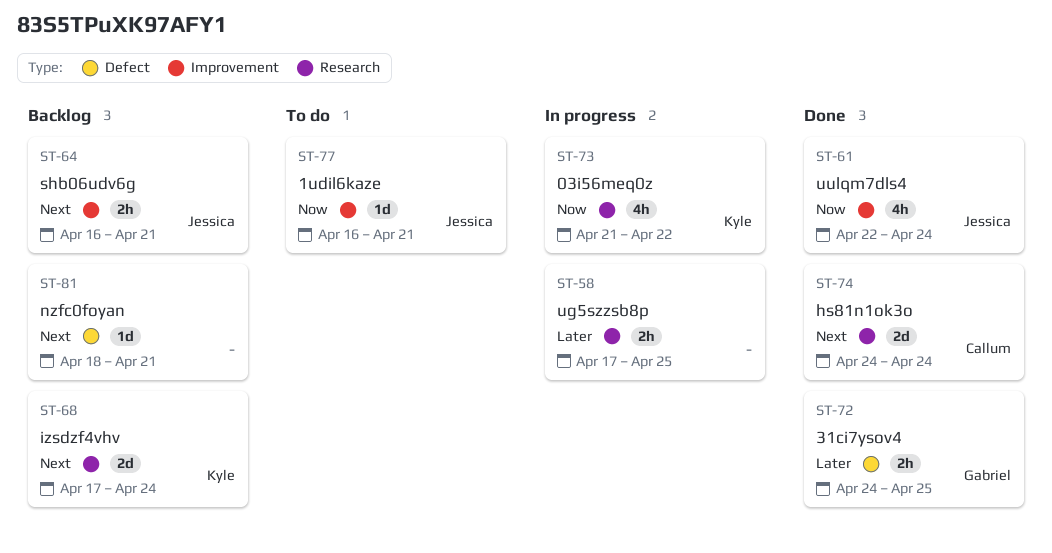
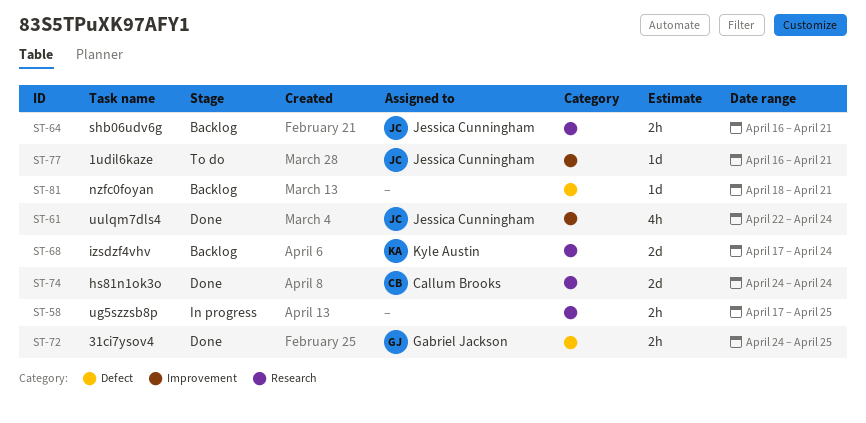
ST-64, label: Improvement -> Research
ST-73: present -> none

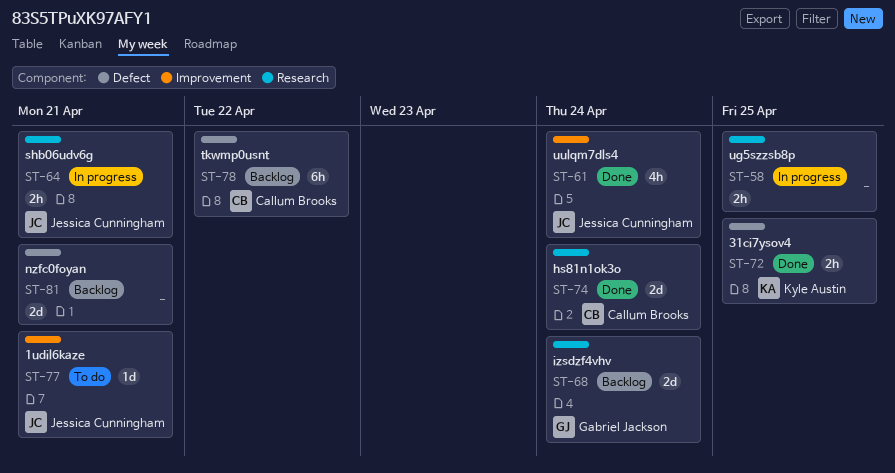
ST-64, status: Backlog -> In progress
ST-68, owner: Kyle Austin -> Gabriel Jackson
ST-72, owner: Gabriel Jackson -> Kyle Austin
ST-78: none -> present
ST-81, estimate: 1d -> 2d

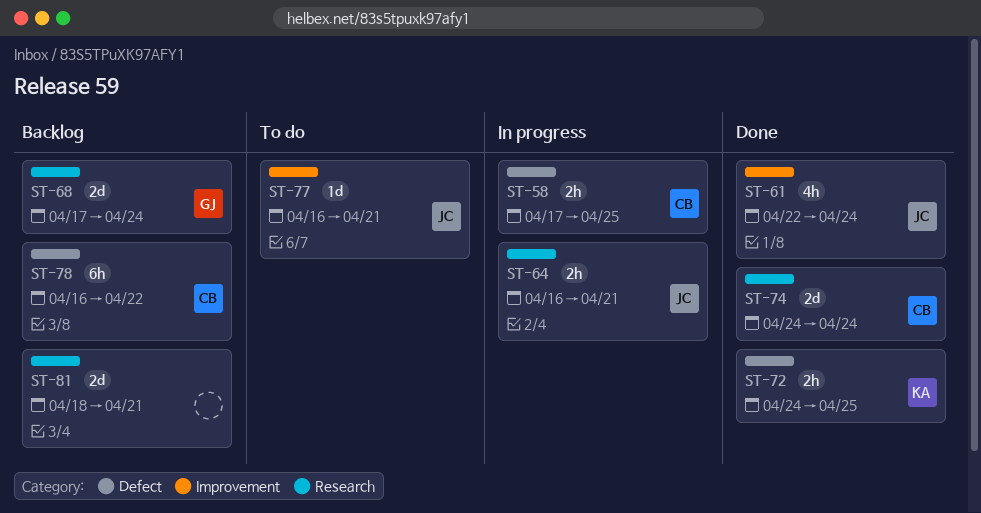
ST-58, owner: none -> Callum Brooks
ST-58, label: Research -> Defect
ST-81, label: Defect -> Research

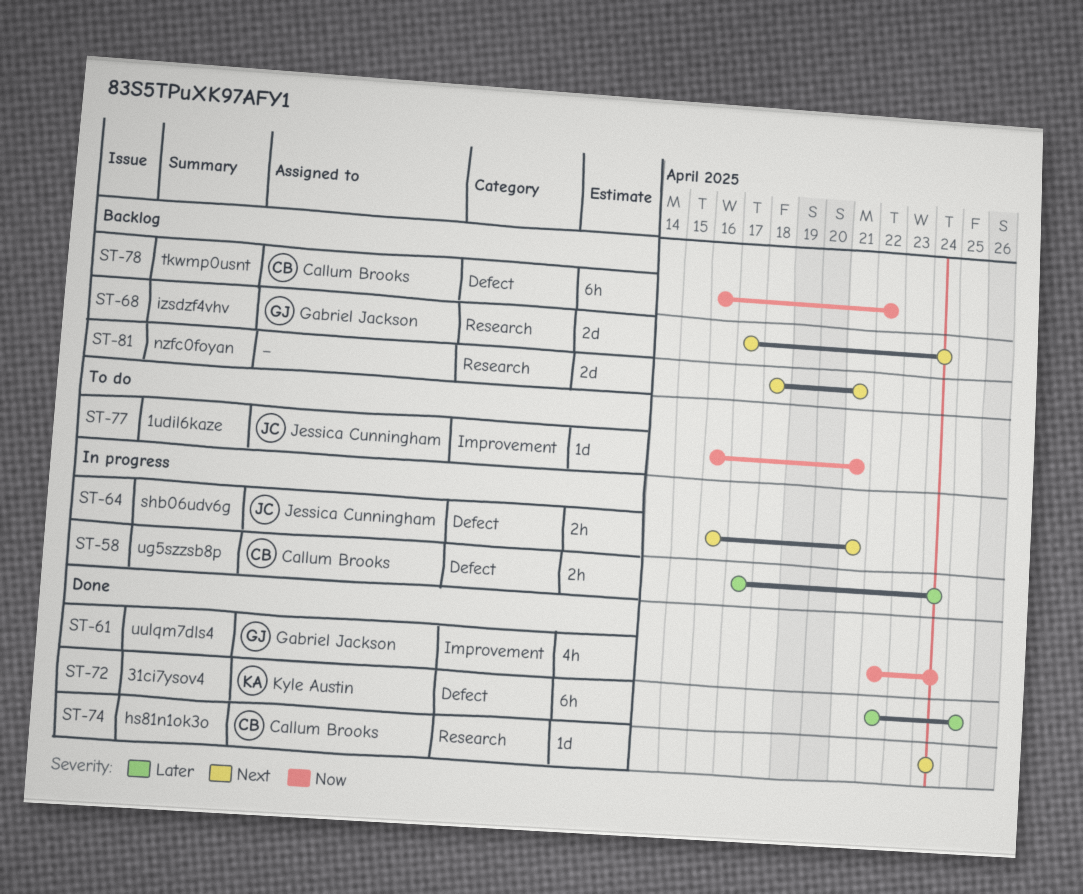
ST-58, due: Apr 25 -> Apr 24
ST-61, owner: Jessica Cunningham -> Gabriel Jackson
ST-64, label: Research -> Defect
ST-72, estimate: 2h -> 6h
ST-72, start: Apr 24 -> Apr 22
ST-74, estimate: 2d -> 1d

